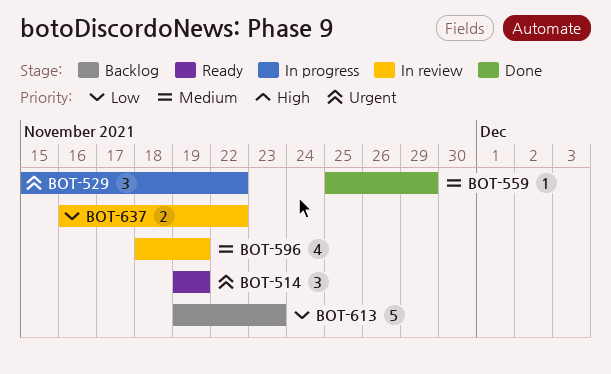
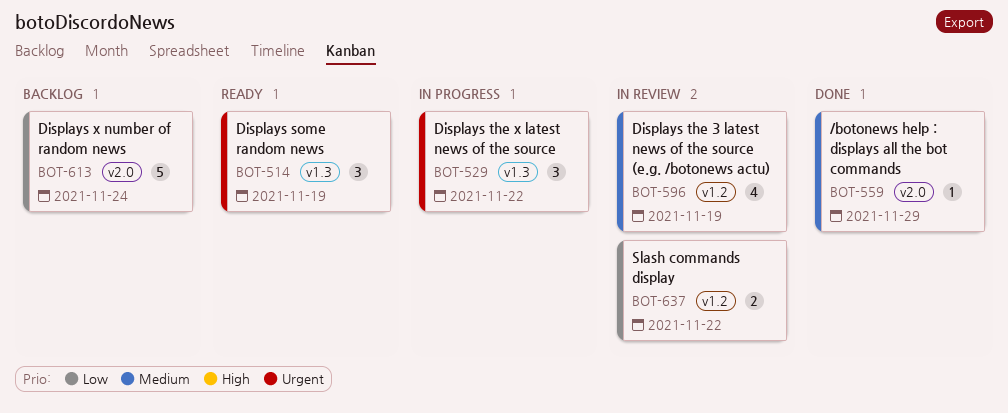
BOT-613, due: Nov 23 -> Nov 24

